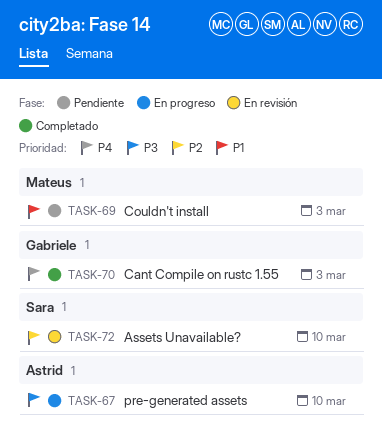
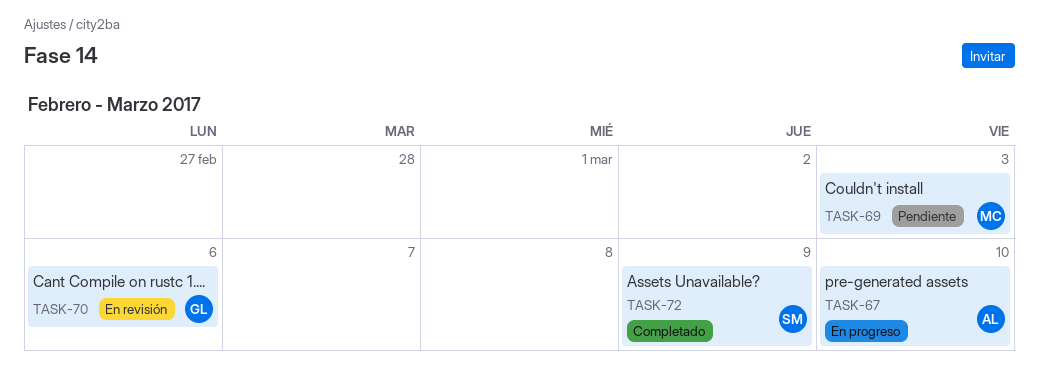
TASK-70, status: Completado -> En revisión
TASK-70, due: Mar 3 -> Mar 6
TASK-72, status: En revisión -> Completado
TASK-72, due: Mar 10 -> Mar 9

